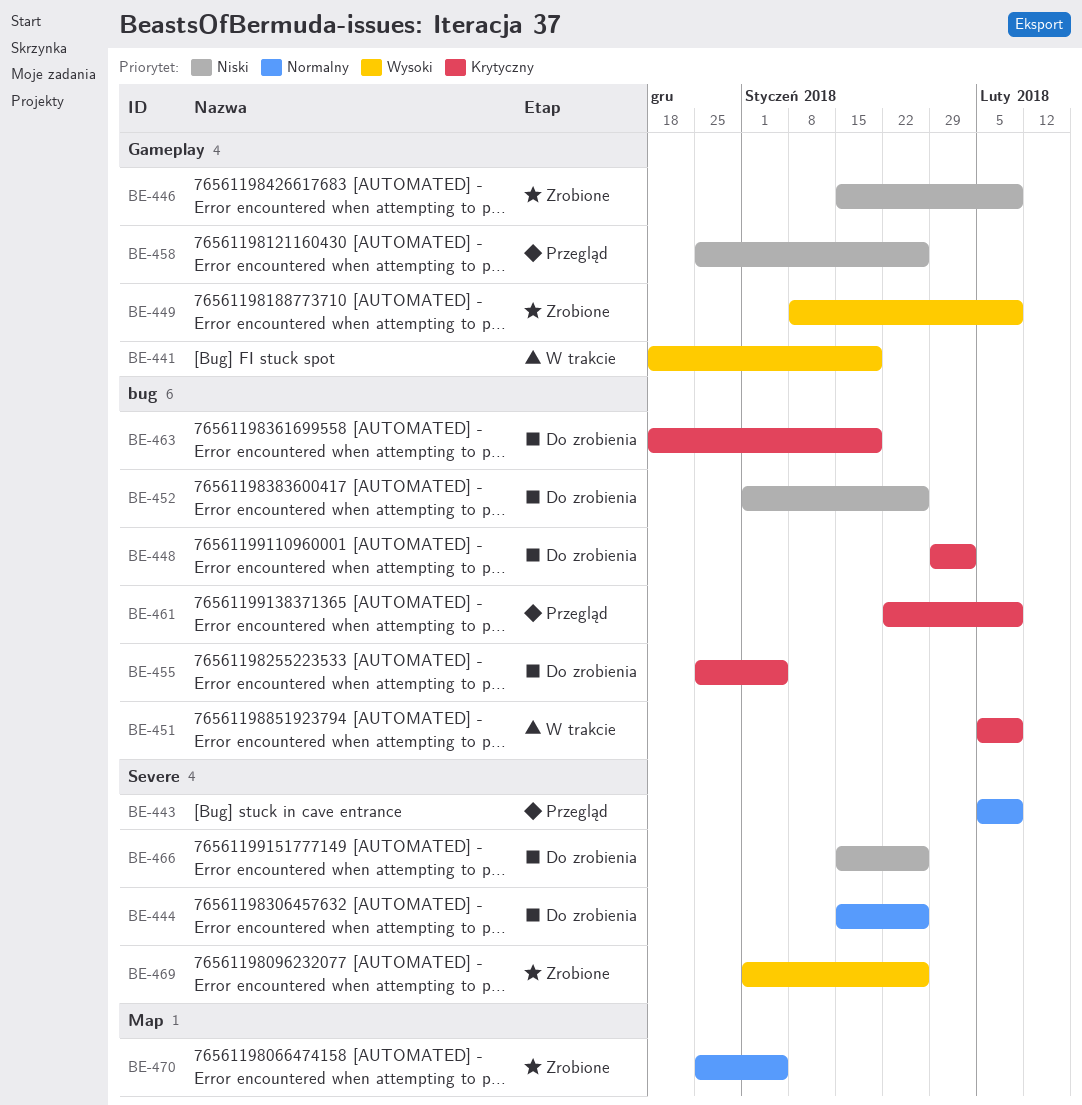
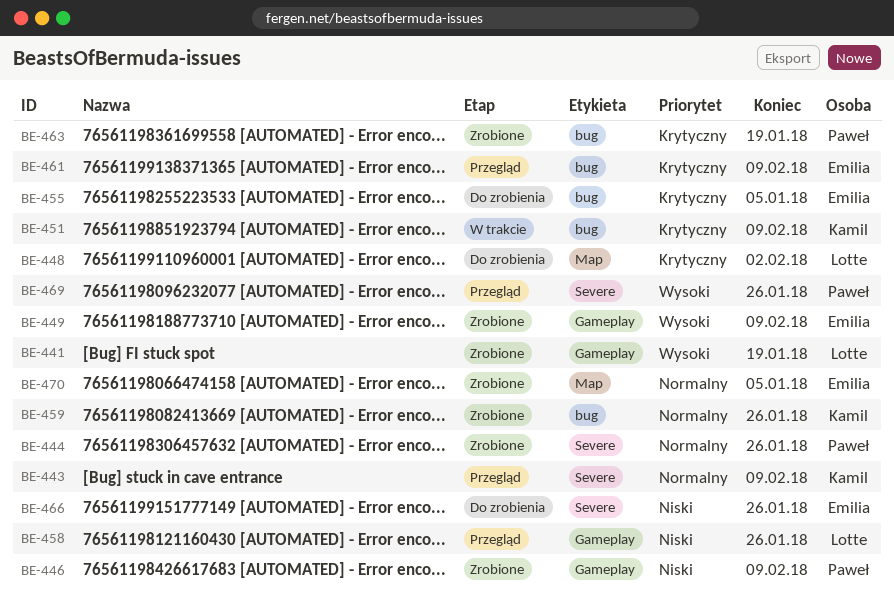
BE-441, status: W trakcie -> Zrobione
BE-444, status: Do zrobienia -> Zrobione
BE-448, label: bug -> Map
BE-452: present -> none
BE-459: none -> present
BE-463, status: Do zrobienia -> Zrobione
BE-469, status: Zrobione -> Przegląd

